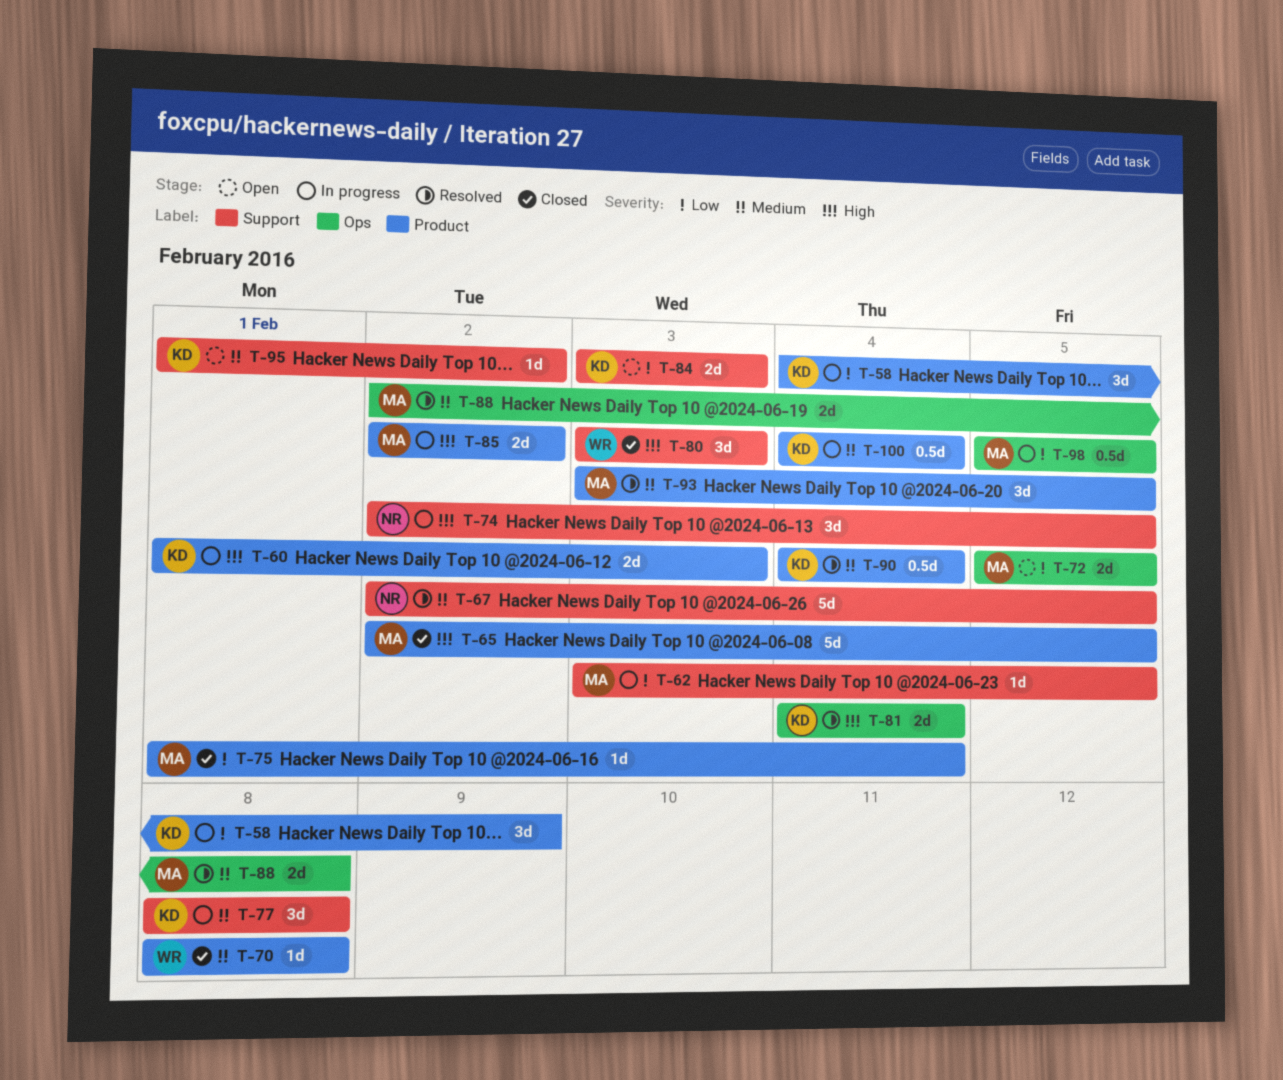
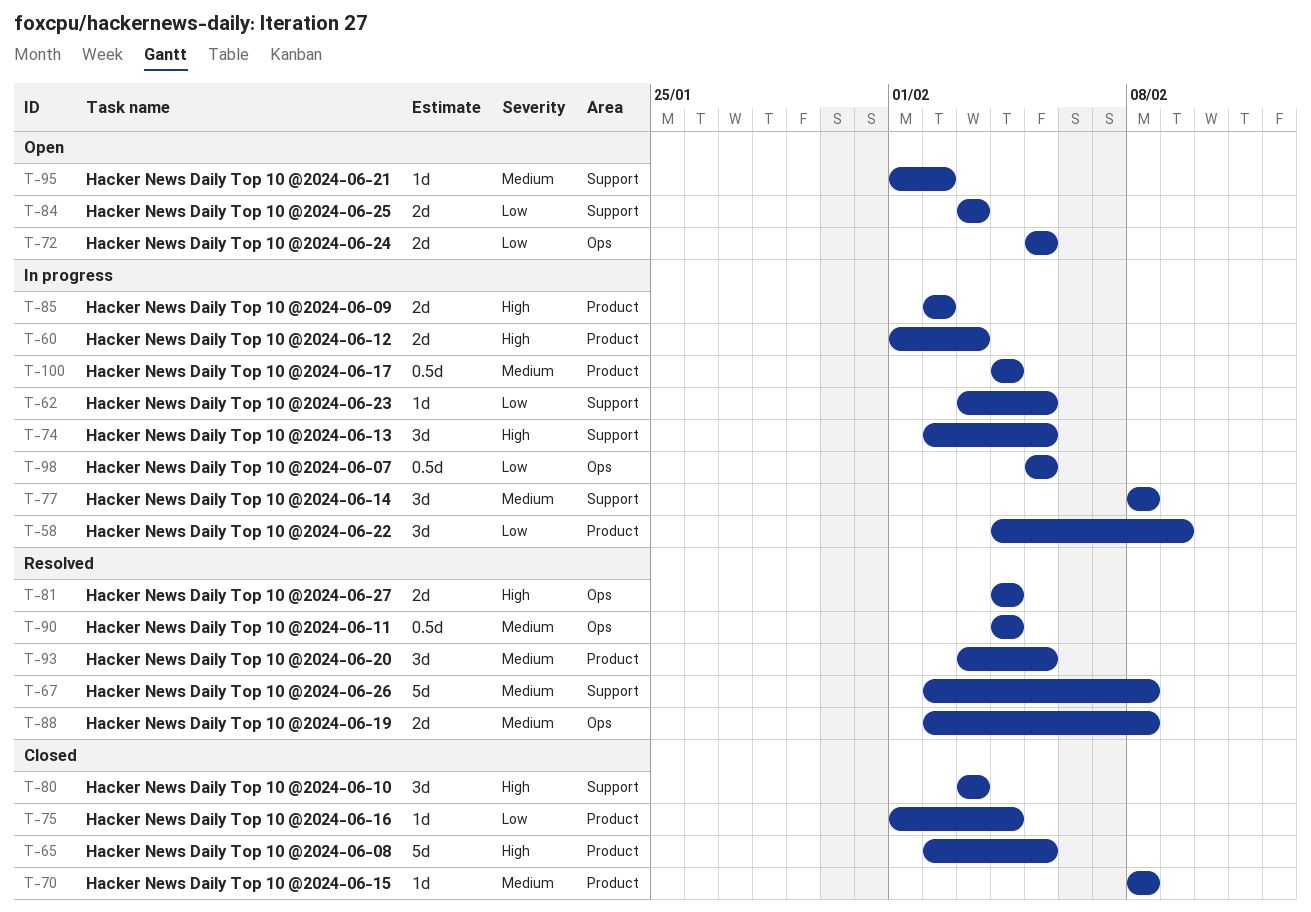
T-67, due: Feb 5 -> Feb 8
T-90, label: Product -> Ops

